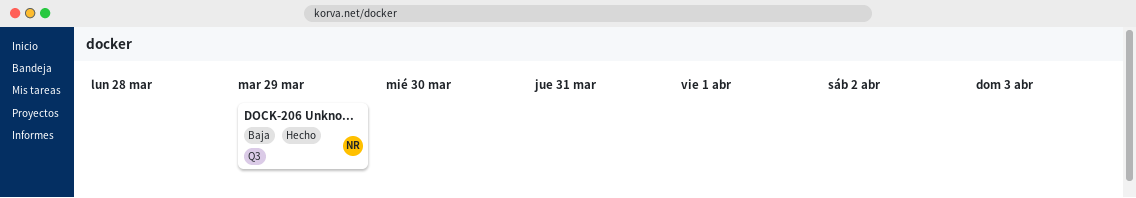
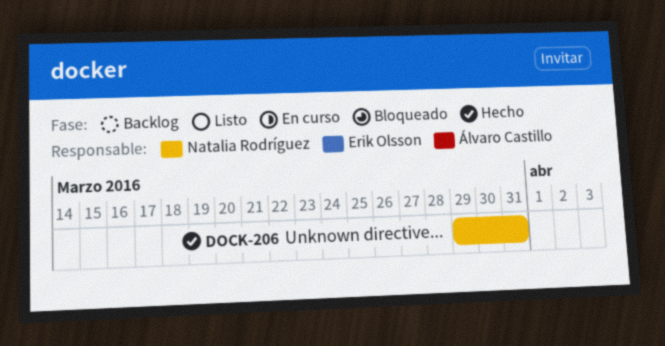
DOCK-206, due: Mar 29 -> Mar 31

